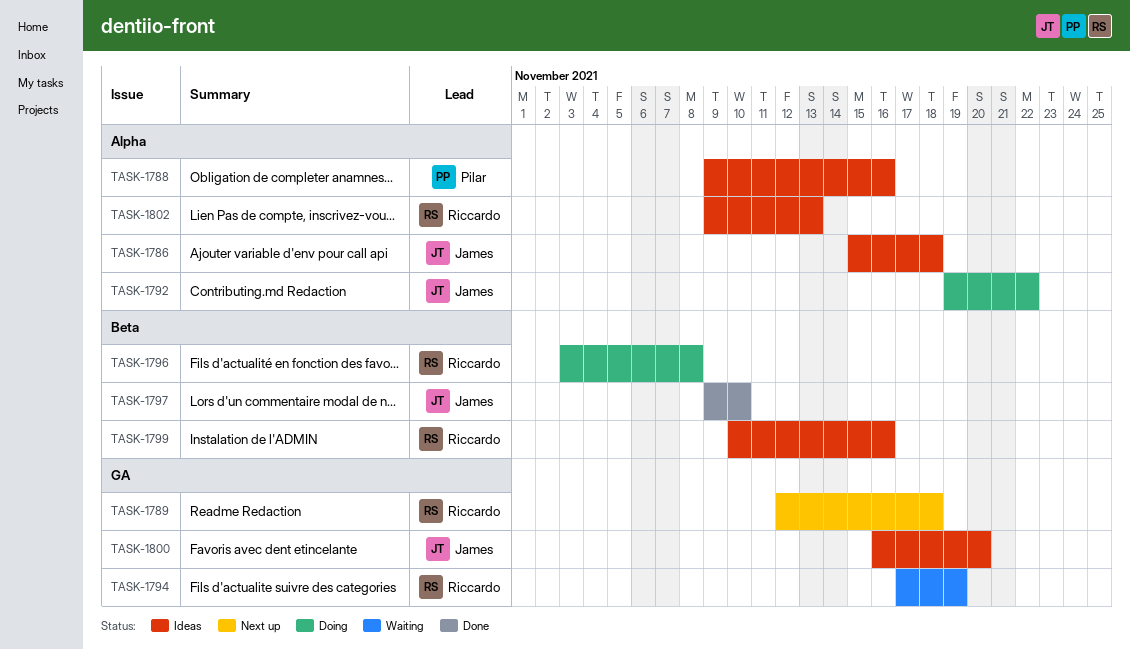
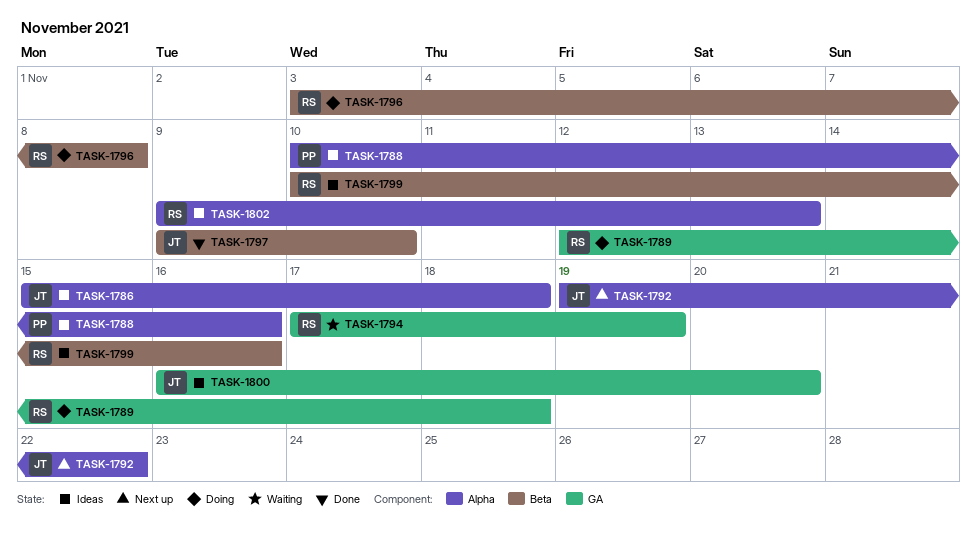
TASK-1788, start: Nov 9 -> Nov 10
TASK-1789, status: Next up -> Doing
TASK-1792, status: Doing -> Next up

